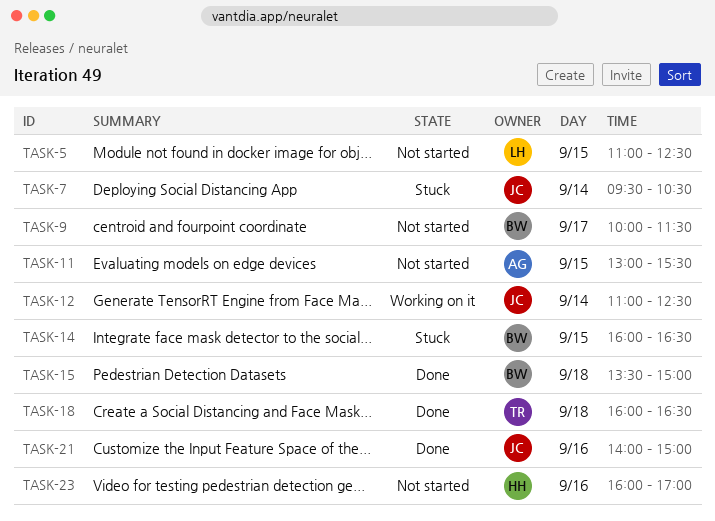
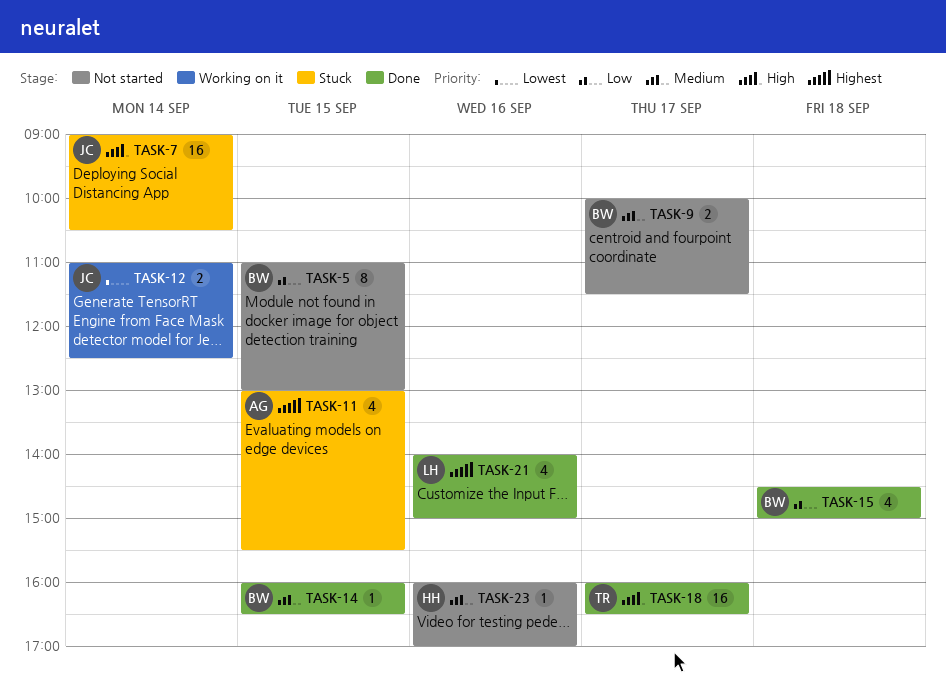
TASK-5, owner: LH -> BW
TASK-5, ends: 12:30 -> 13:00
TASK-7, begins: 09:30 -> 09:00
TASK-11, status: Not started -> Stuck
TASK-14, status: Stuck -> Done
TASK-15, begins: 13:30 -> 14:30
TASK-18, day: Sep 18 -> Sep 17
TASK-21, owner: JC -> LH

